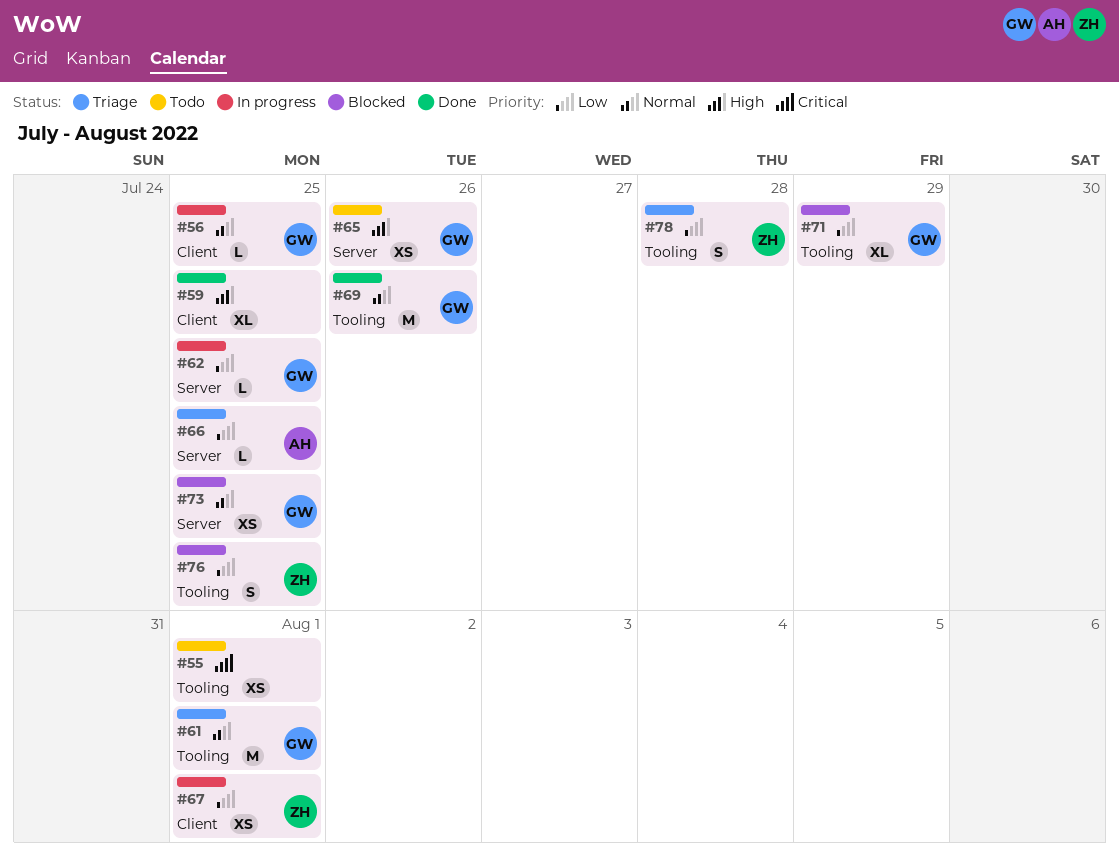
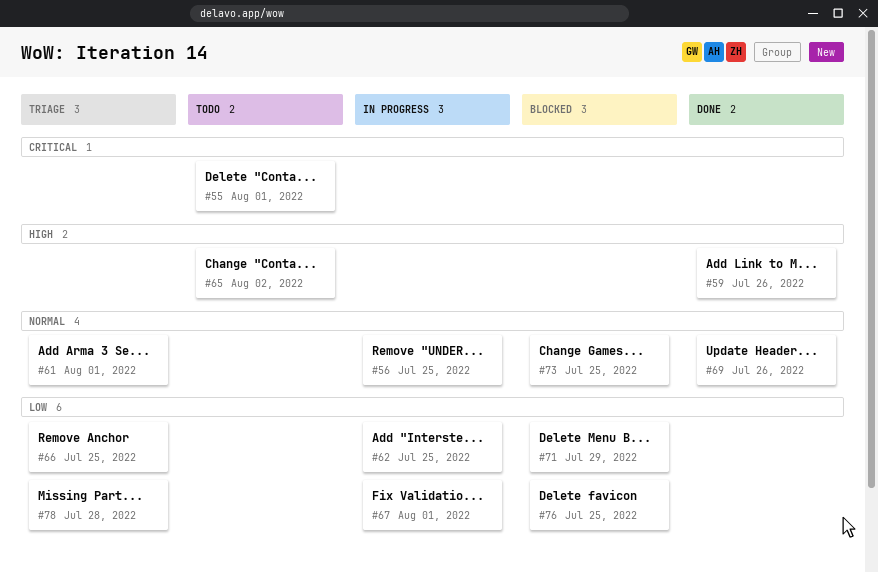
#59, due: Jul 25 -> Jul 26
#65, due: Jul 26 -> Aug 2

